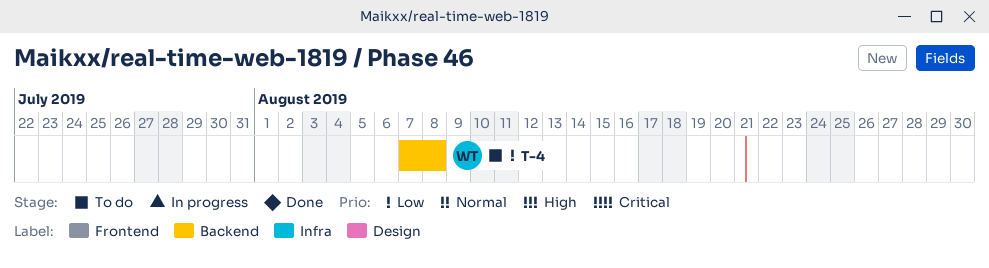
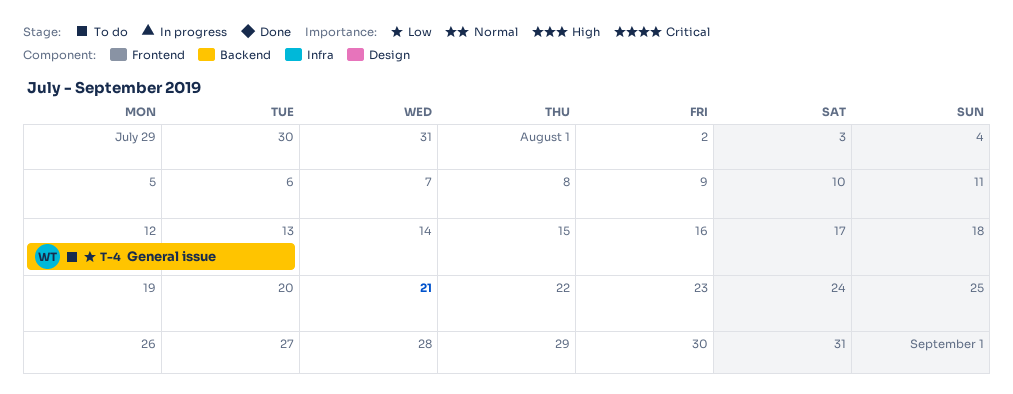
T-4, start: Aug 7 -> Aug 12
T-4, due: Aug 8 -> Aug 13

